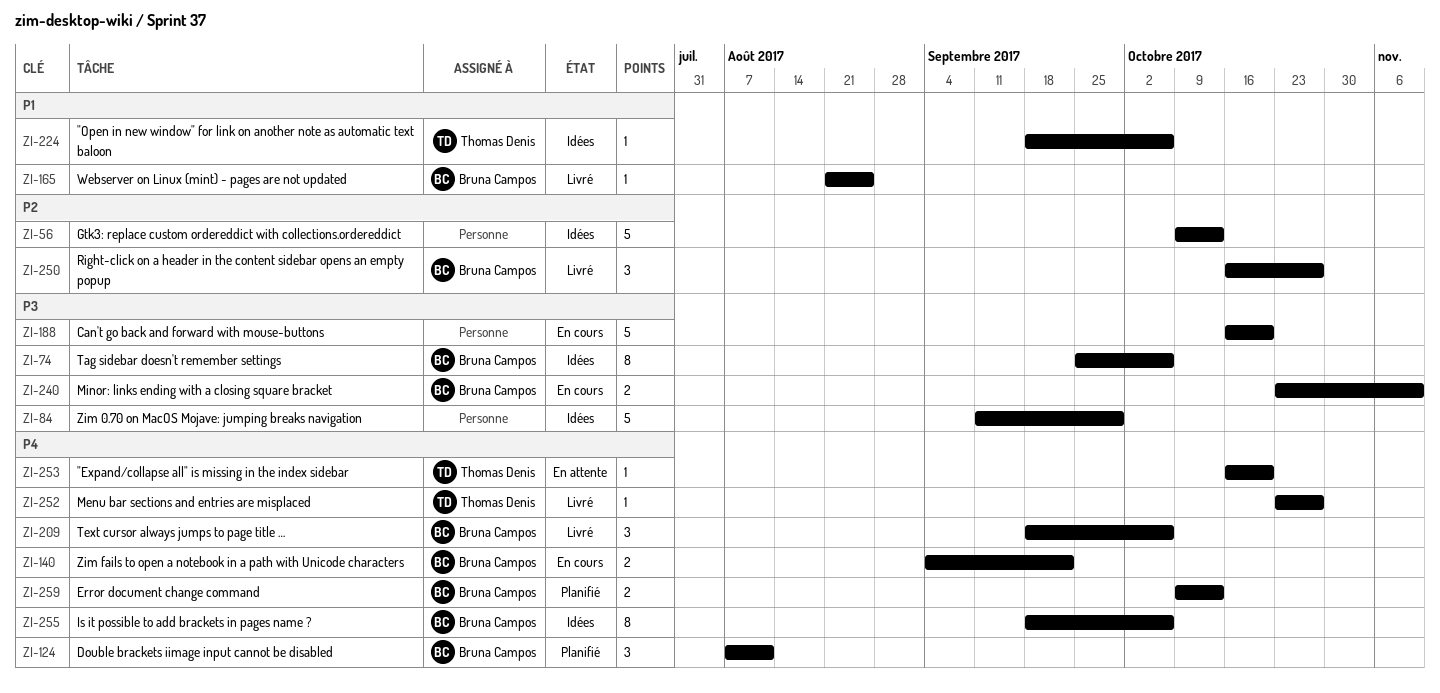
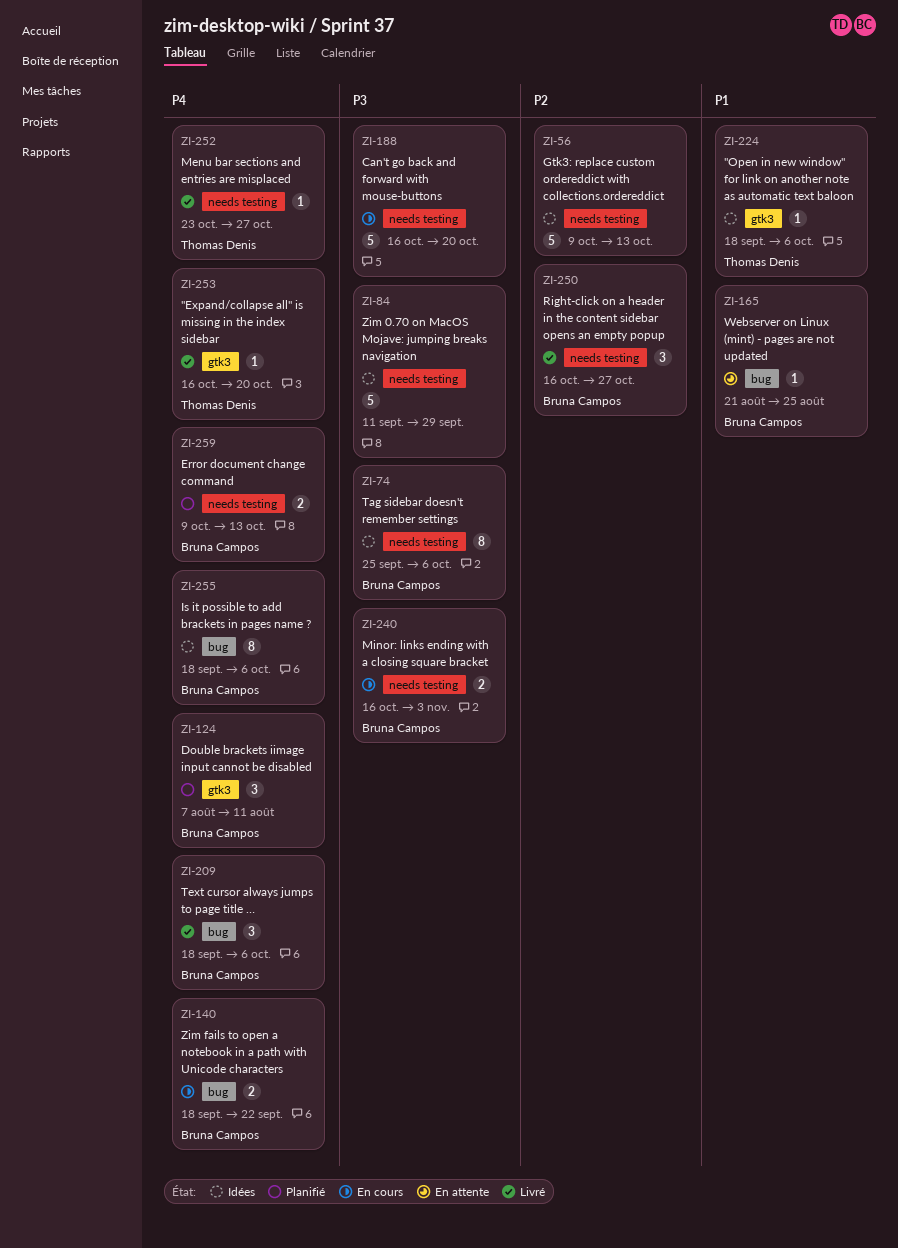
ZI-140, start: Sep 4 -> Sep 18
ZI-165, status: Livré -> En attente
ZI-240, start: Oct 23 -> Oct 16
ZI-240, due: Nov 10 -> Nov 3
ZI-253, status: En attente -> Livré

